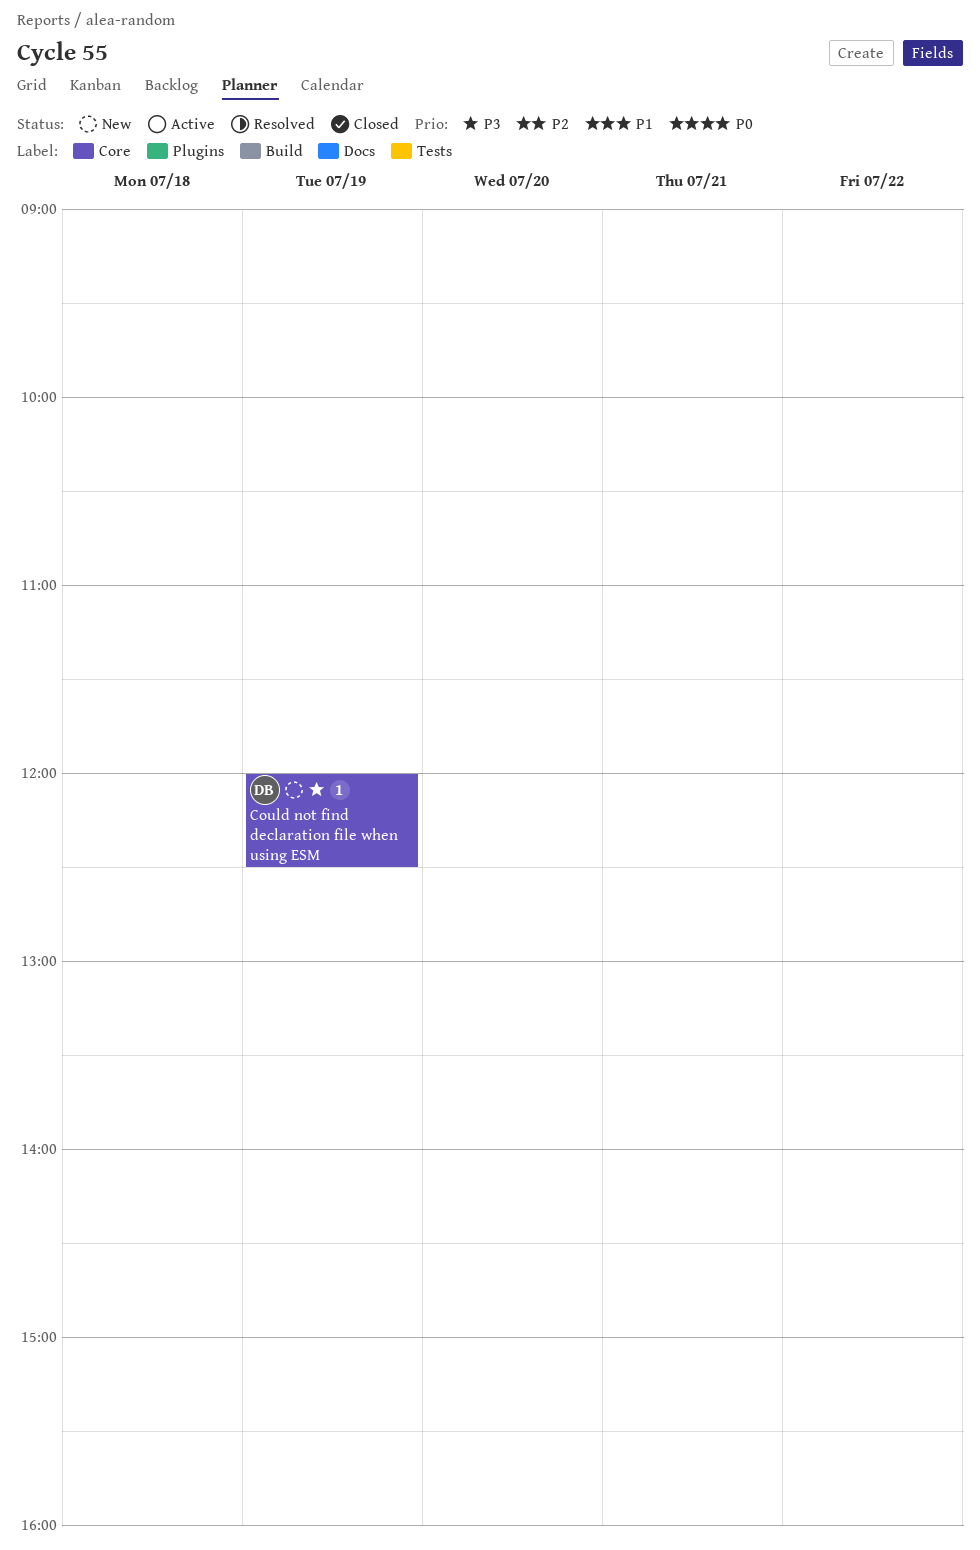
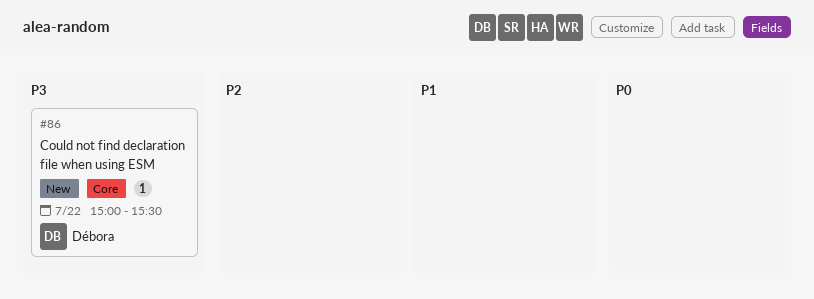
Could not find declaration file when using ESM, day: Jul 19 -> Jul 22
Could not find declaration file when using ESM, begins: 12:00 -> 15:00
Could not find declaration file when using ESM, ends: 12:30 -> 15:30

